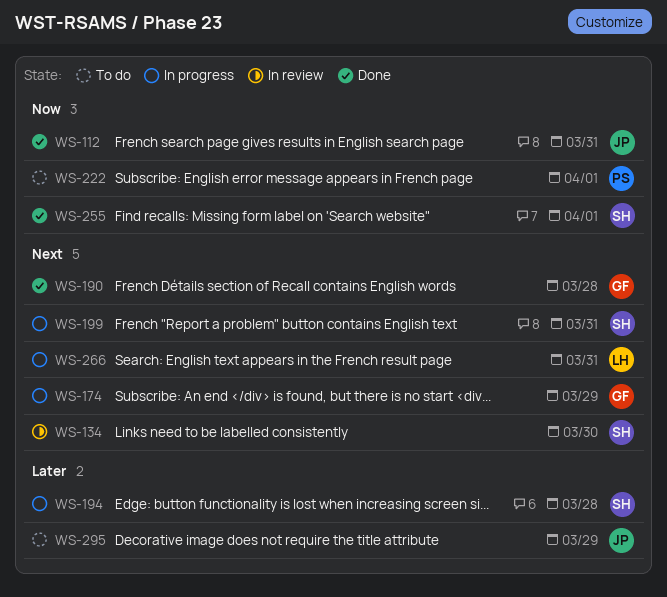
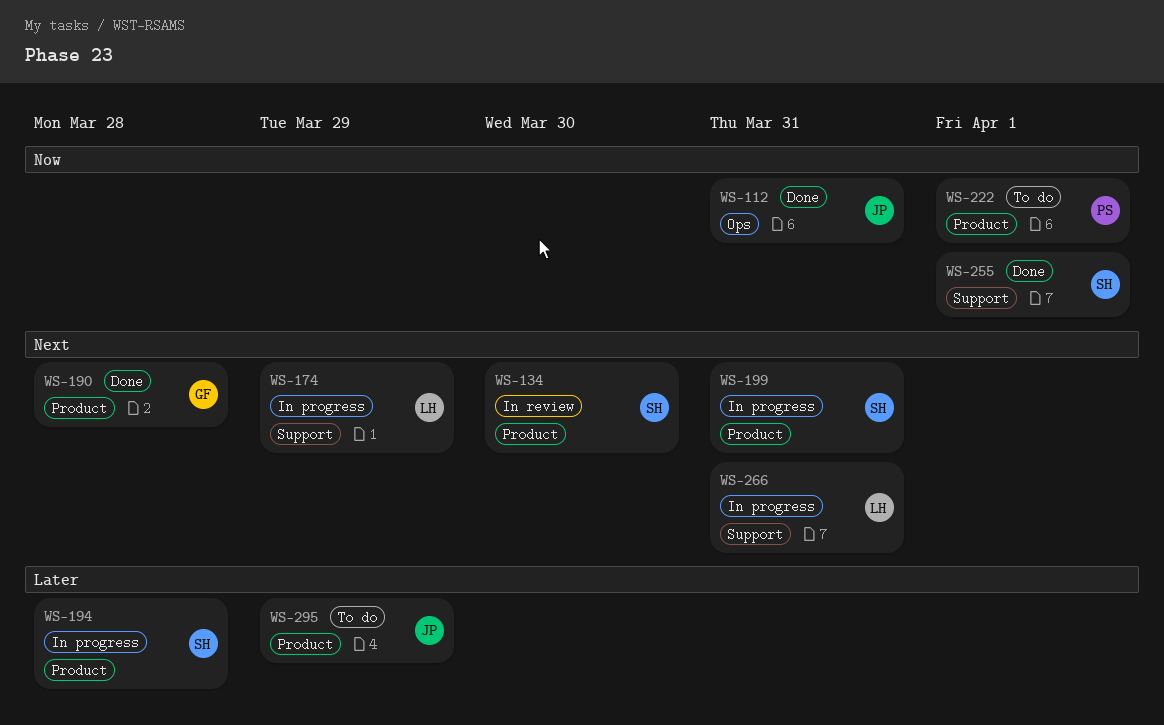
WS-174, owner: GF -> LH

